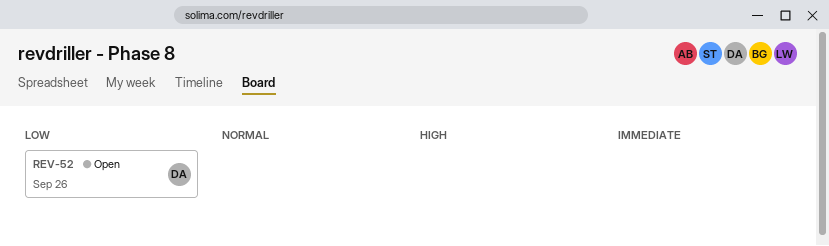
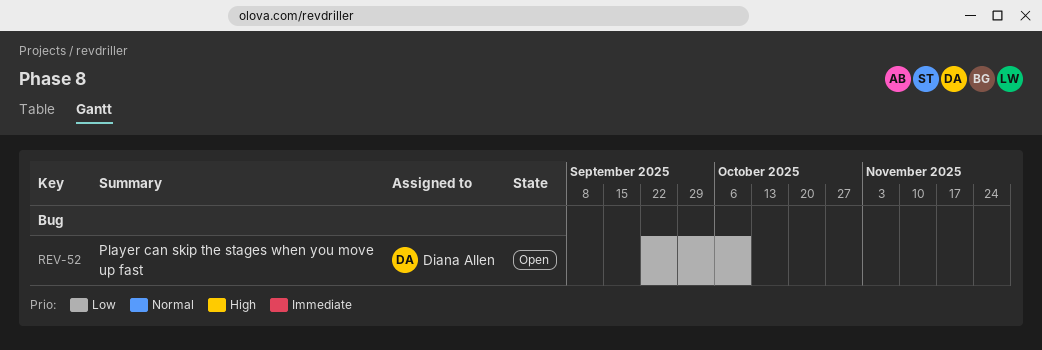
REV-52, due: Sep 26 -> Oct 10

